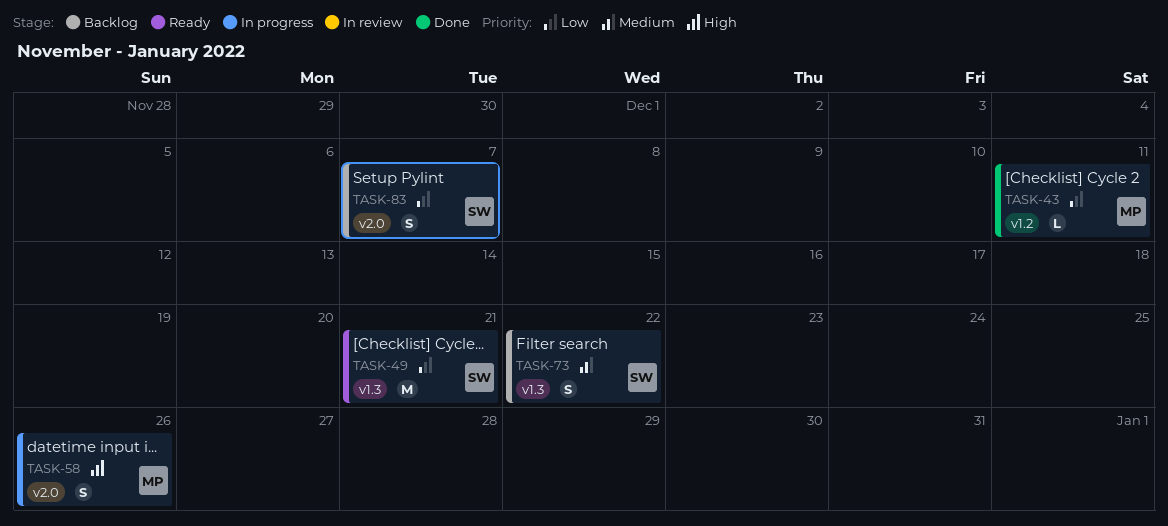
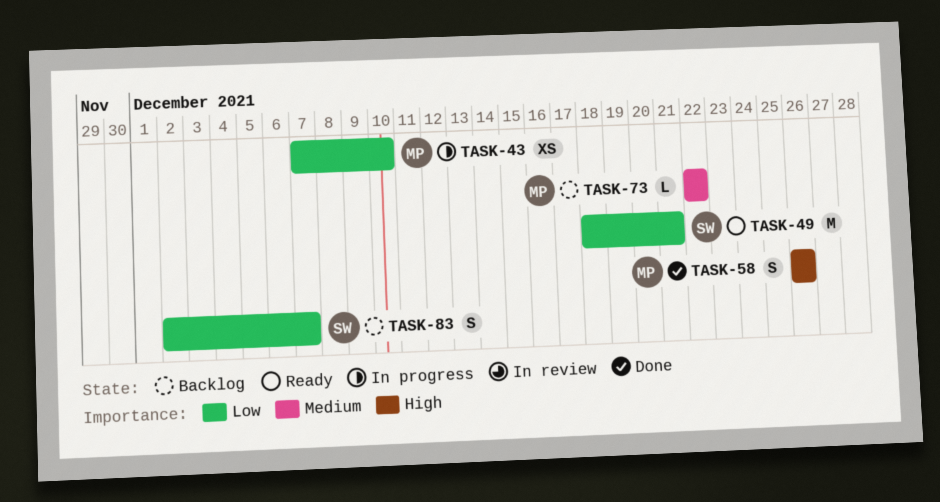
TASK-43, status: Done -> In progress
TASK-43, estimate: L -> XS
TASK-43, due: Dec 11 -> Dec 10
TASK-58, status: In progress -> Done
TASK-73, owner: SW -> MP
TASK-73, estimate: S -> L

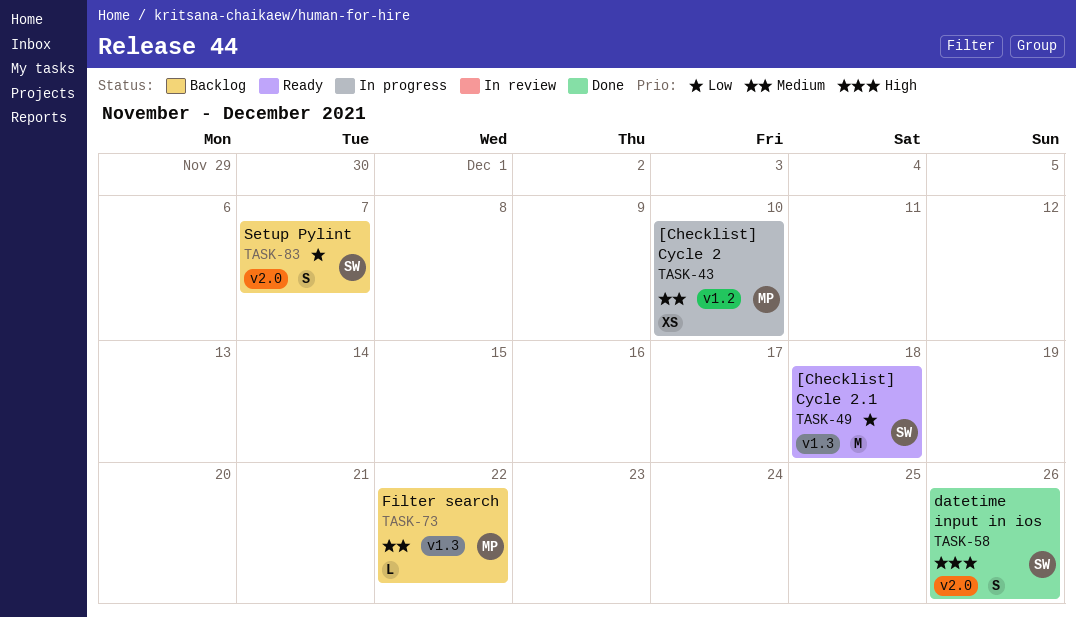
TASK-43, priority: Low -> Medium
TASK-49, due: Dec 21 -> Dec 18
TASK-58, owner: MP -> SW

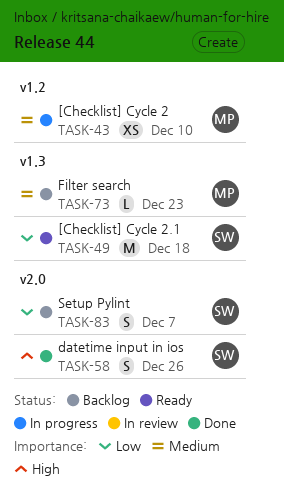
TASK-73, due: Dec 22 -> Dec 23

